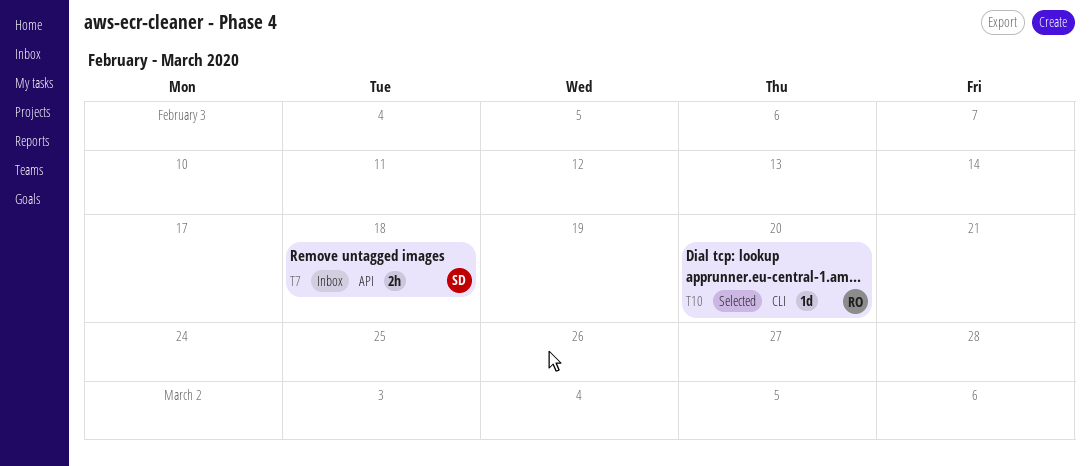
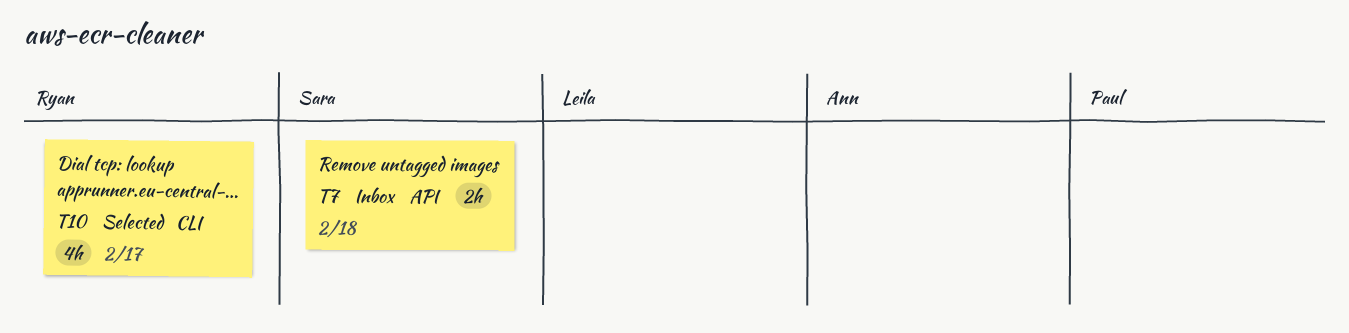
T10, estimate: 1d -> 4h
T10, due: Feb 20 -> Feb 17

